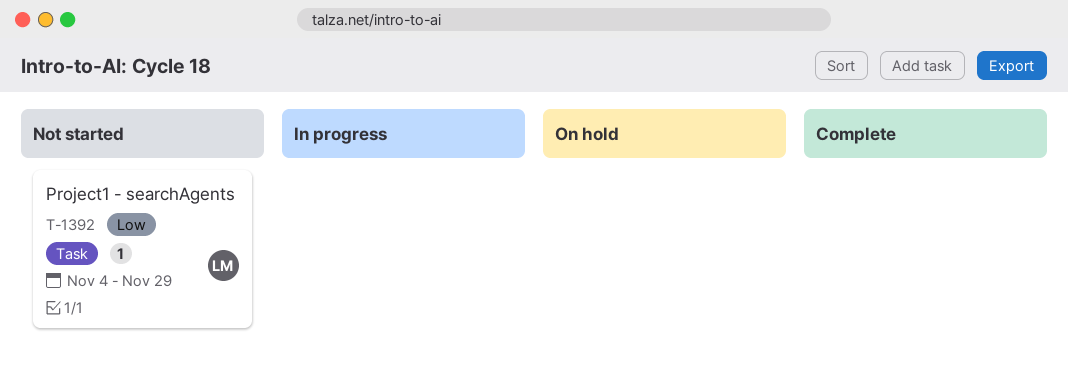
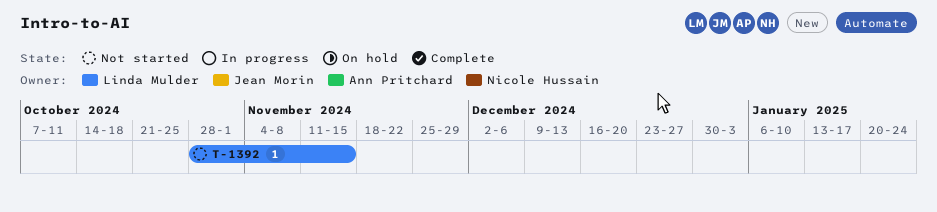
T-1392, start: Nov 4 -> Oct 28
T-1392, due: Nov 29 -> Nov 15

